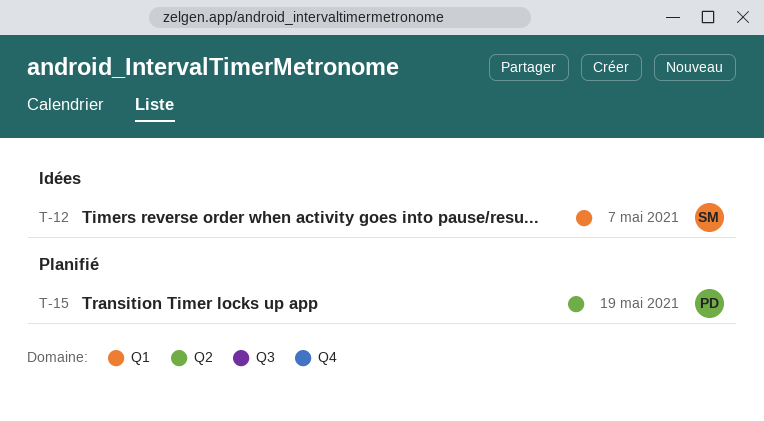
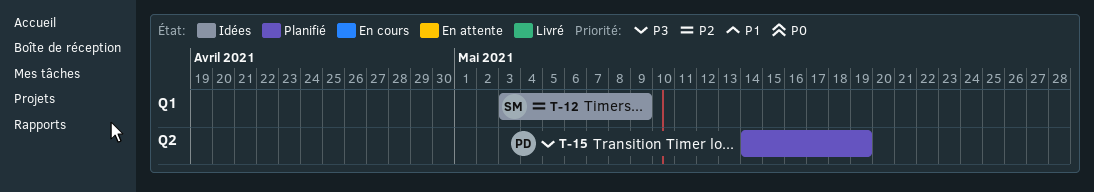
T-12, due: May 7 -> May 9

